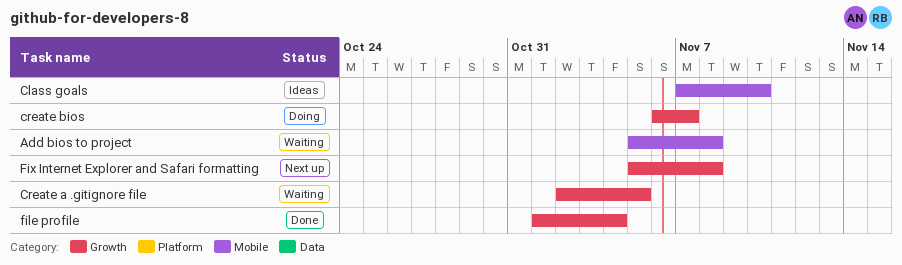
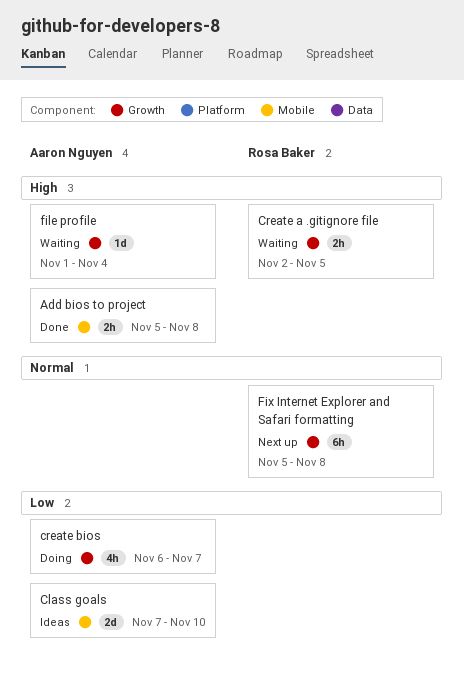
Add bios to project, status: Waiting -> Done
file profile, status: Done -> Waiting

